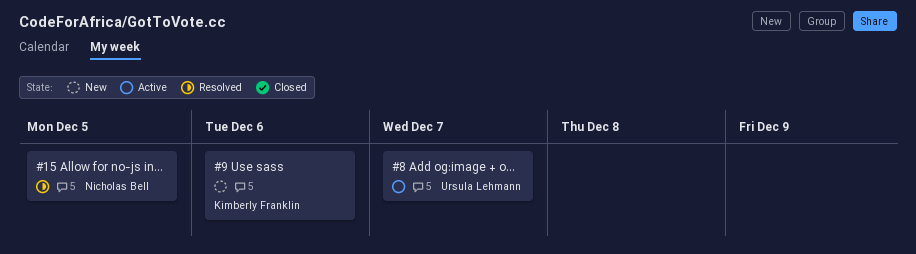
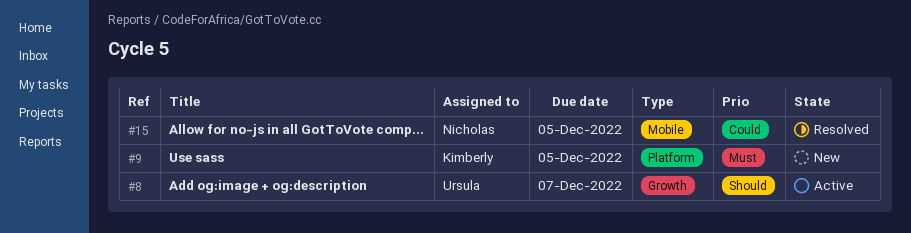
#9, due: Dec 6 -> Dec 5

